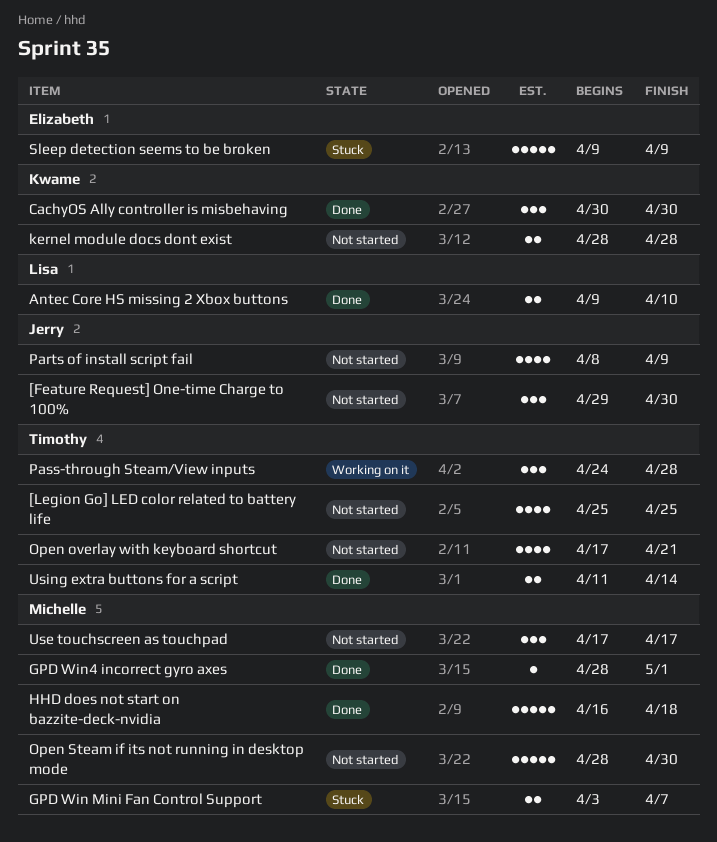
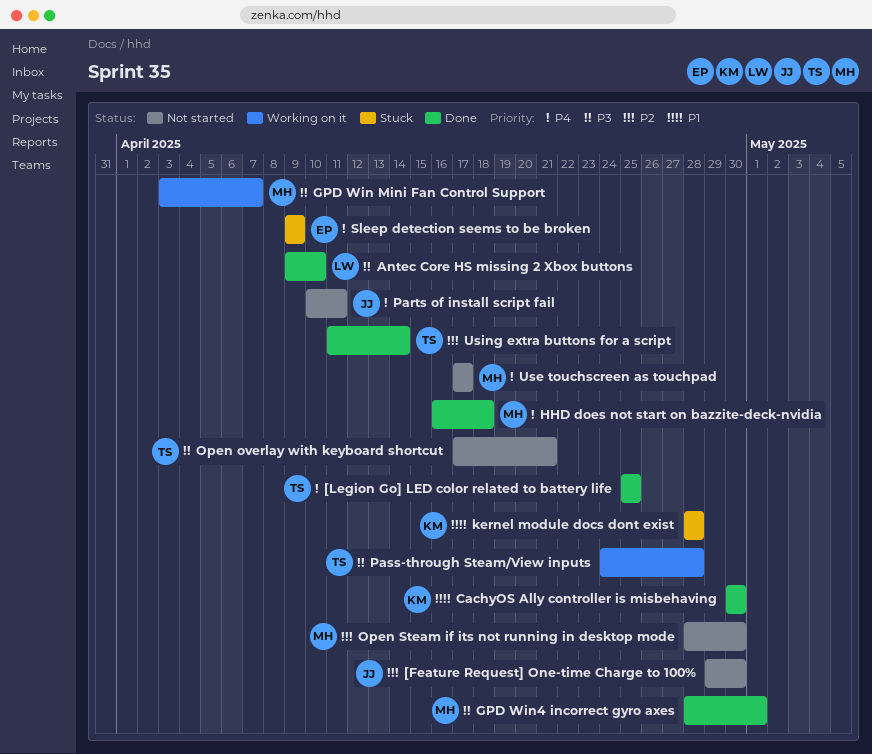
[Legion Go] LED color related to battery life, status: Not started -> Done
GPD Win Mini Fan Control Support, status: Stuck -> Working on it
kernel module docs dont exist, status: Not started -> Stuck
Parts of install script fail, start: Apr 8 -> Apr 10
Parts of install script fail, due: Apr 9 -> Apr 11

